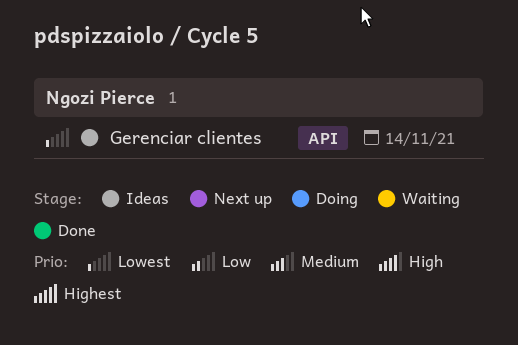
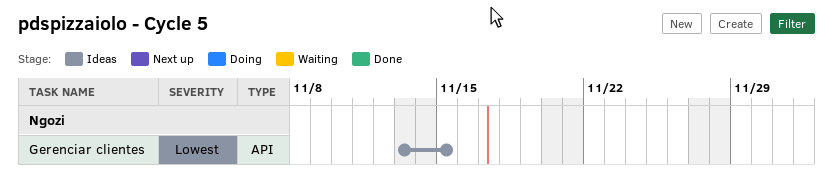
Gerenciar clientes, due: Nov 14 -> Nov 15

